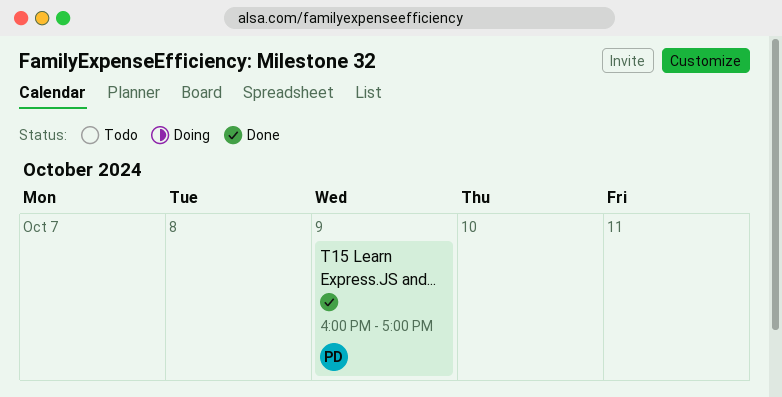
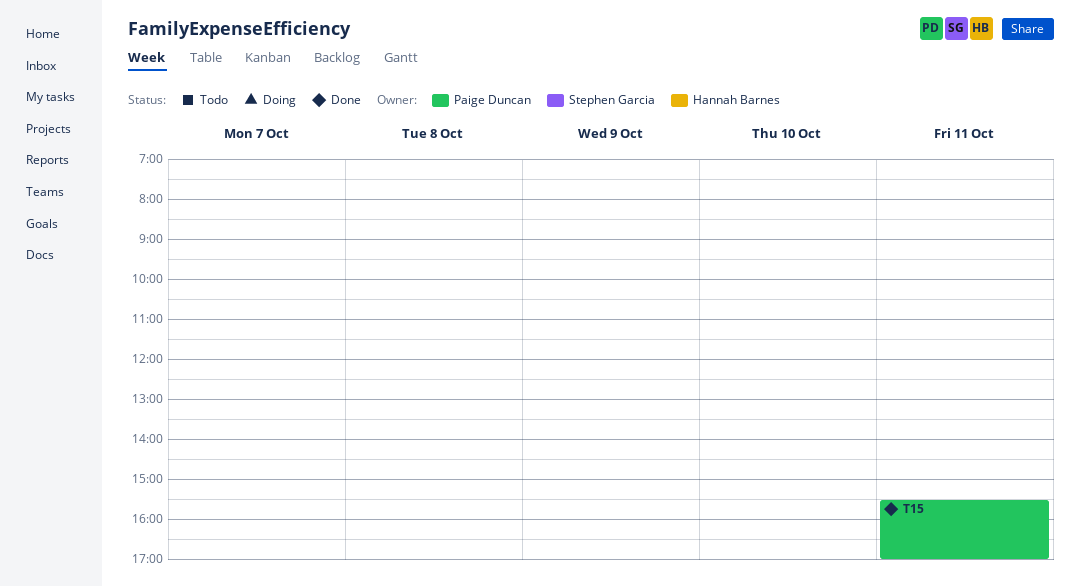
T15, day: Oct 9 -> Oct 11
T15, begins: 16:00 -> 15:30

